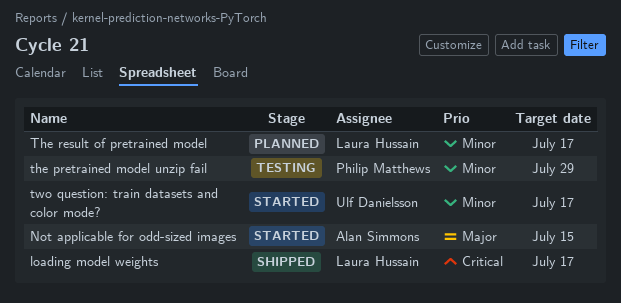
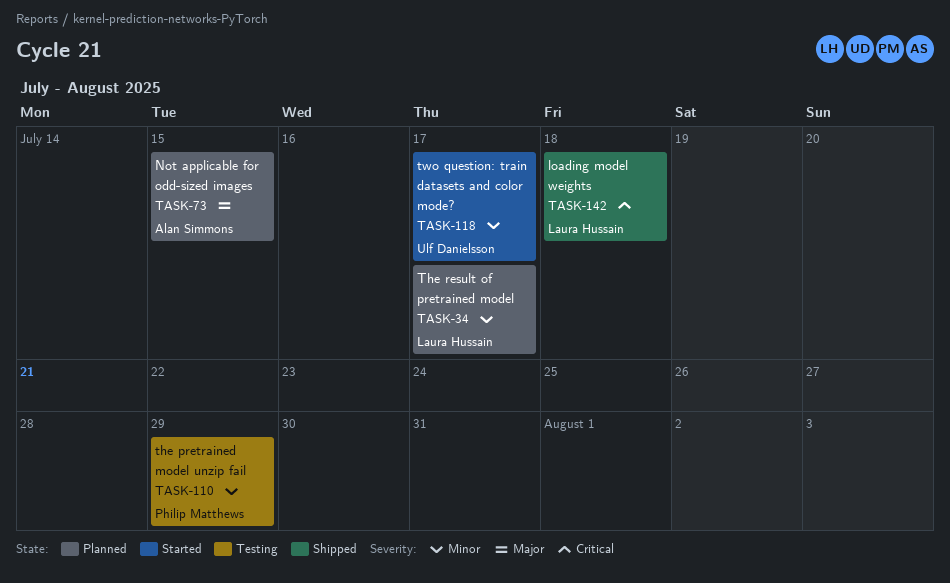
loading model weights, due: Jul 17 -> Jul 18
Not applicable for odd-sized images, status: Started -> Planned

